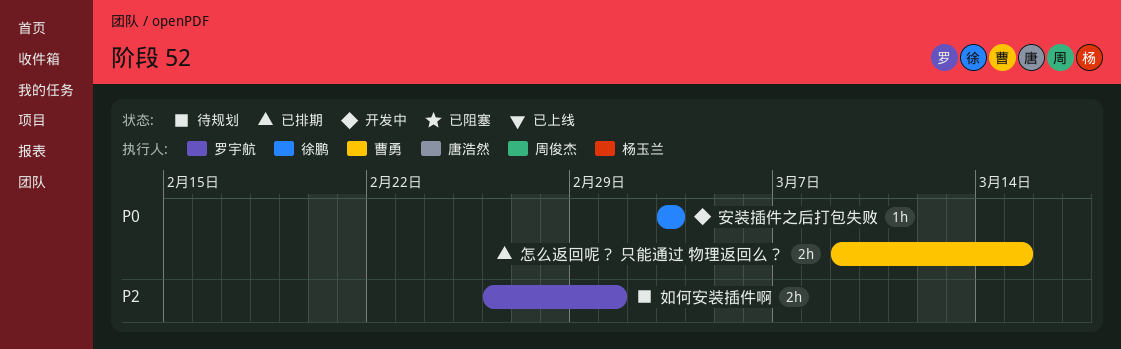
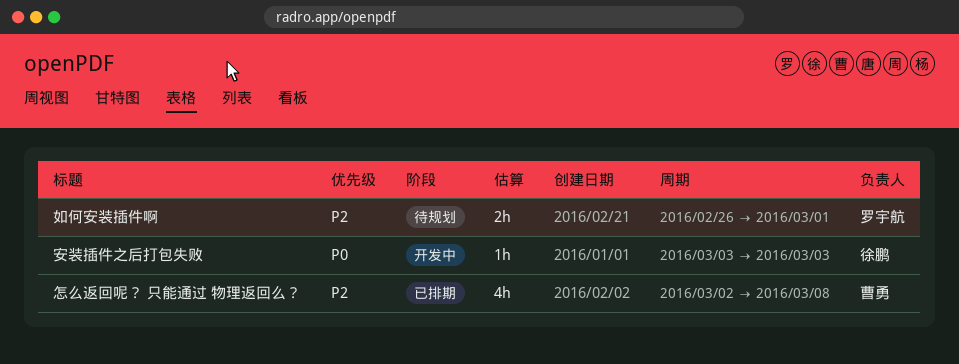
怎么返回呢？ 只能通过 物理返回么？, priority: P0 -> P2
怎么返回呢？ 只能通过 物理返回么？, estimate: 2h -> 4h
怎么返回呢？ 只能通过 物理返回么？, start: Mar 9 -> Mar 2
怎么返回呢？ 只能通过 物理返回么？, due: Mar 15 -> Mar 8

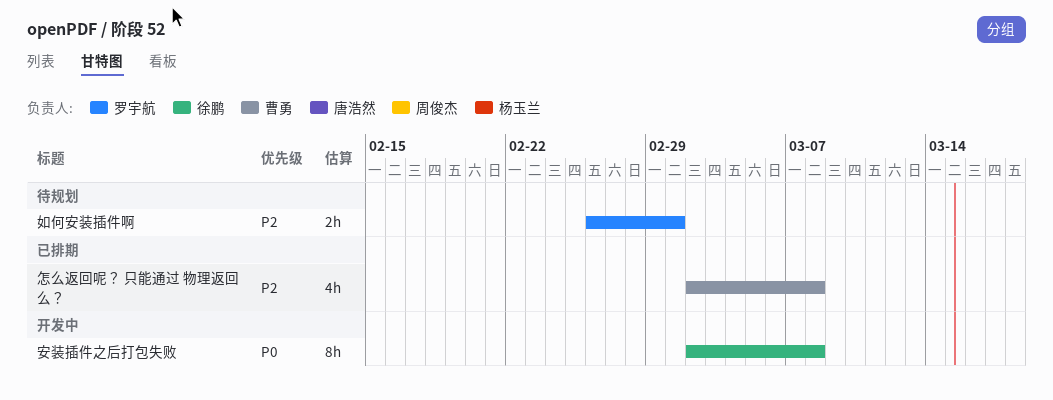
安装插件之后打包失败, estimate: 1h -> 8h
安装插件之后打包失败, start: Mar 3 -> Mar 2
安装插件之后打包失败, due: Mar 3 -> Mar 8

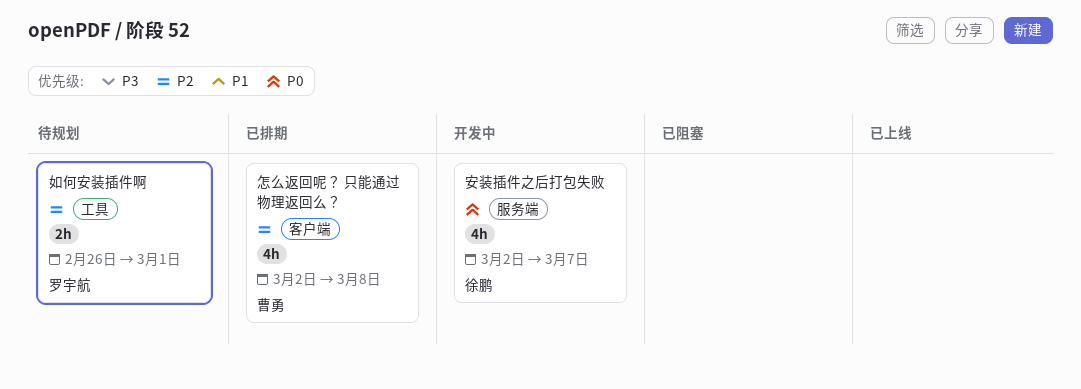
安装插件之后打包失败, estimate: 8h -> 4h
安装插件之后打包失败, due: Mar 8 -> Mar 7

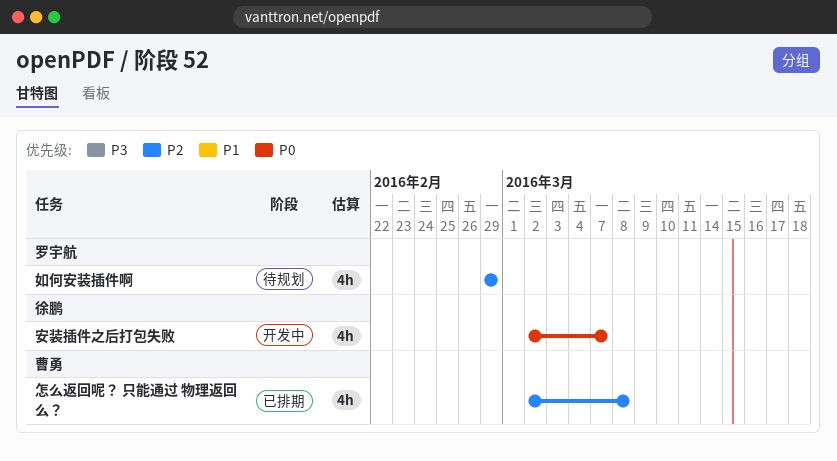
如何安装插件啊, estimate: 2h -> 4h
如何安装插件啊, start: Feb 26 -> Feb 29
如何安装插件啊, due: Mar 1 -> Feb 29

